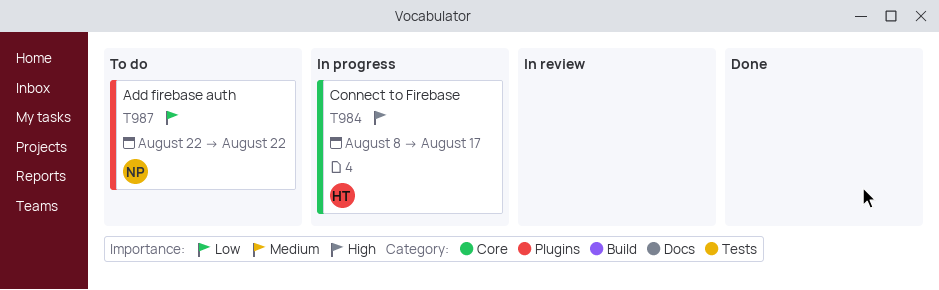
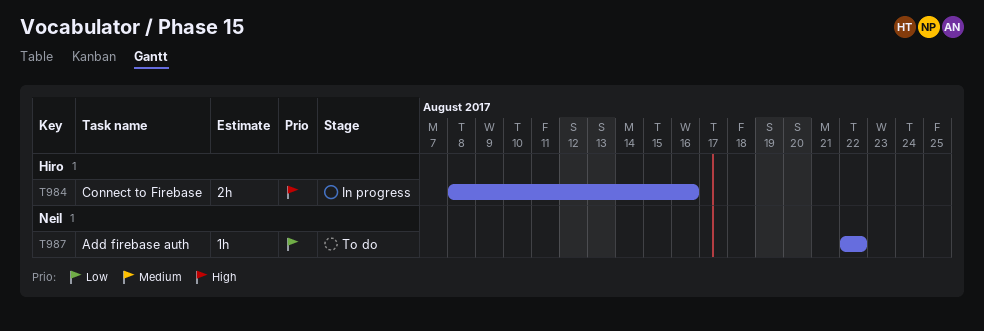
T984, due: Aug 17 -> Aug 16

